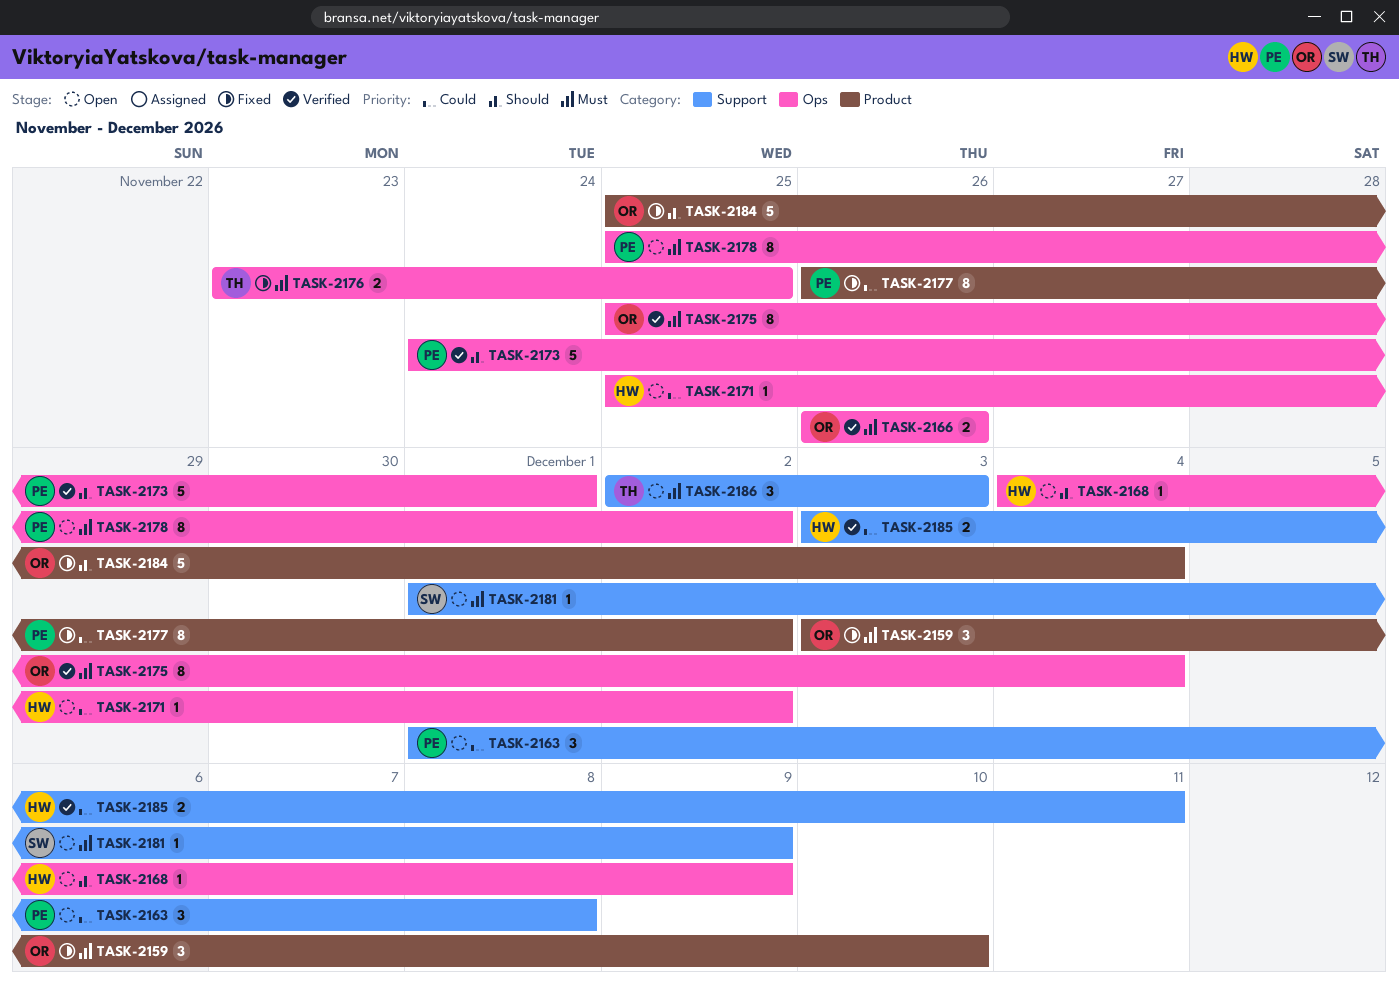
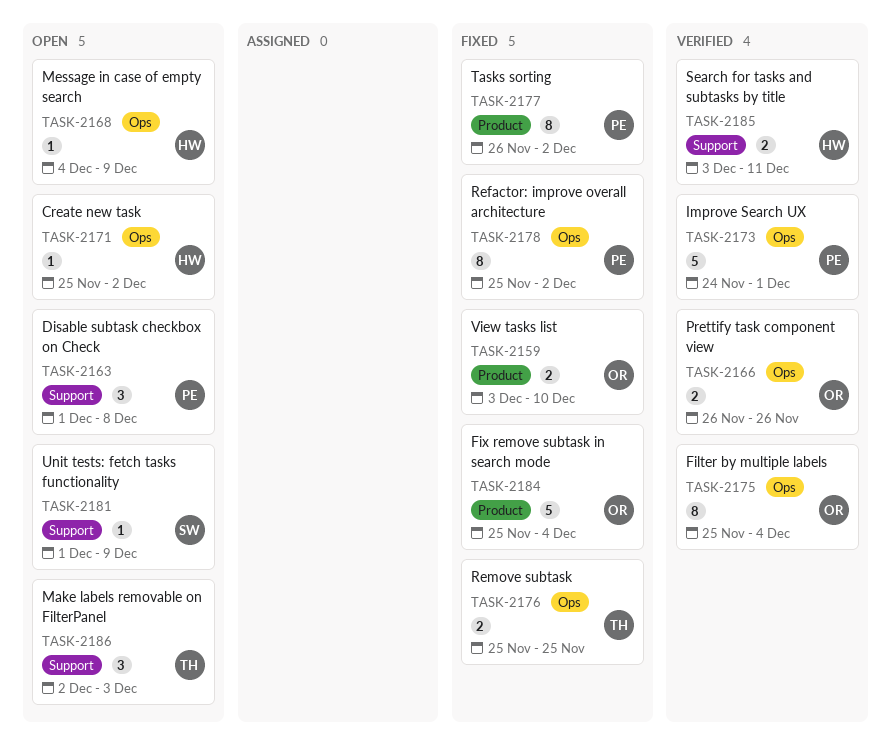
TASK-2159, estimate: 3 -> 2
TASK-2176, start: Nov 23 -> Nov 25
TASK-2178, status: Open -> Fixed

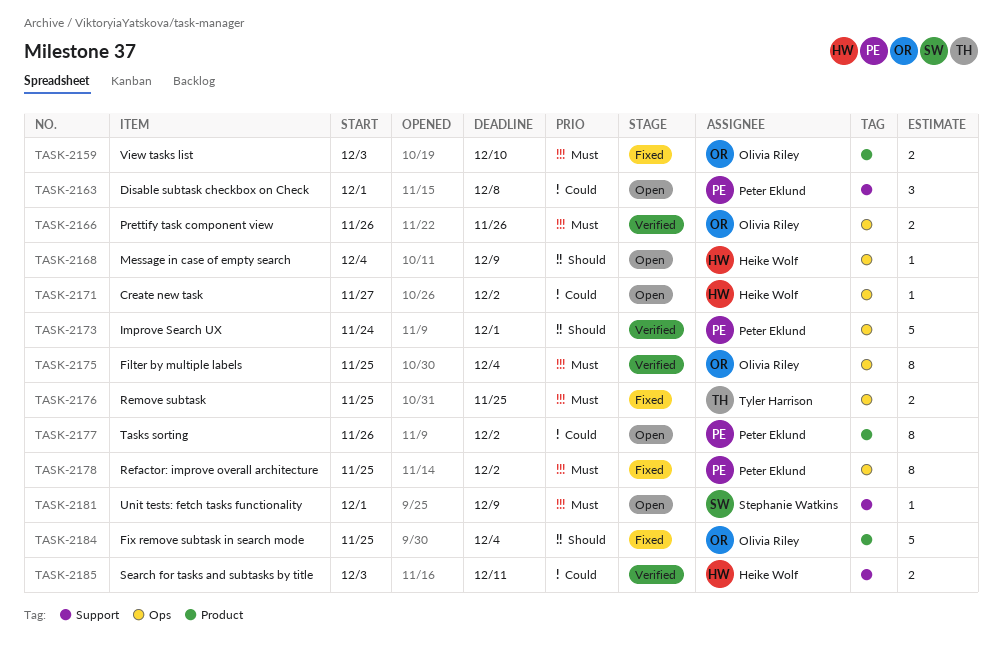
TASK-2171, start: Nov 25 -> Nov 27
TASK-2177, status: Fixed -> Open
TASK-2186: present -> none

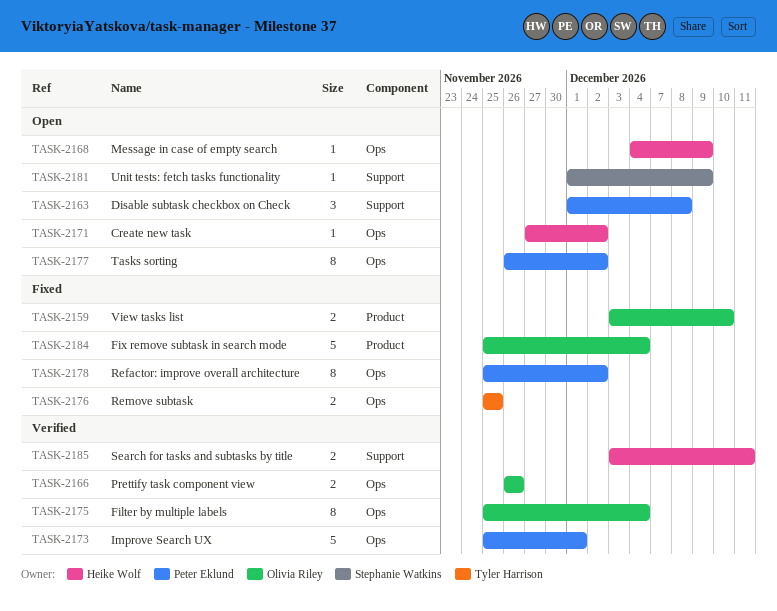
TASK-2173, start: Nov 24 -> Nov 25
TASK-2177, label: Product -> Ops

